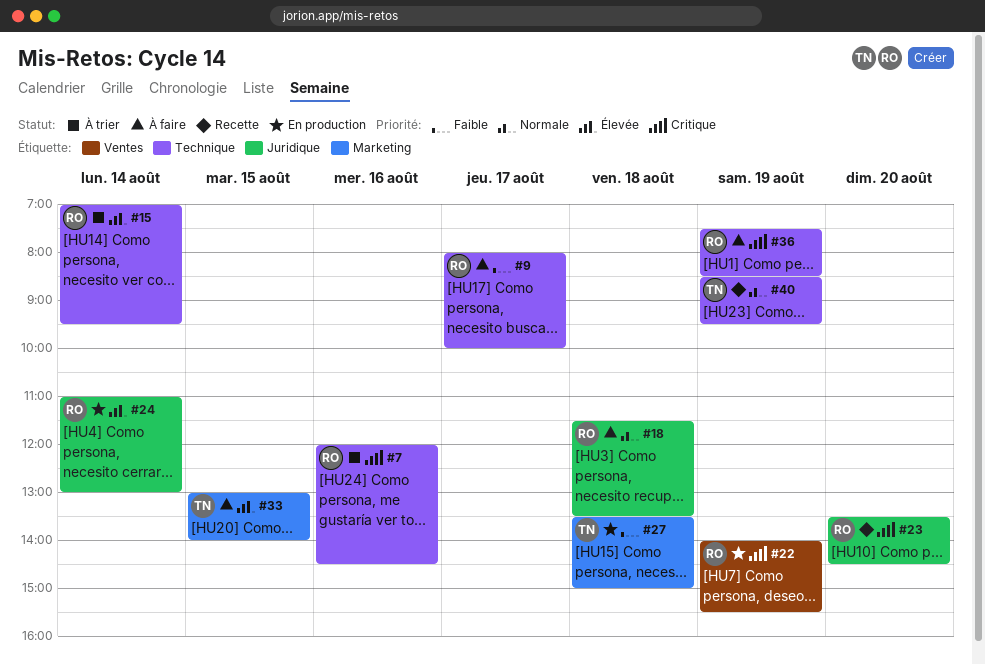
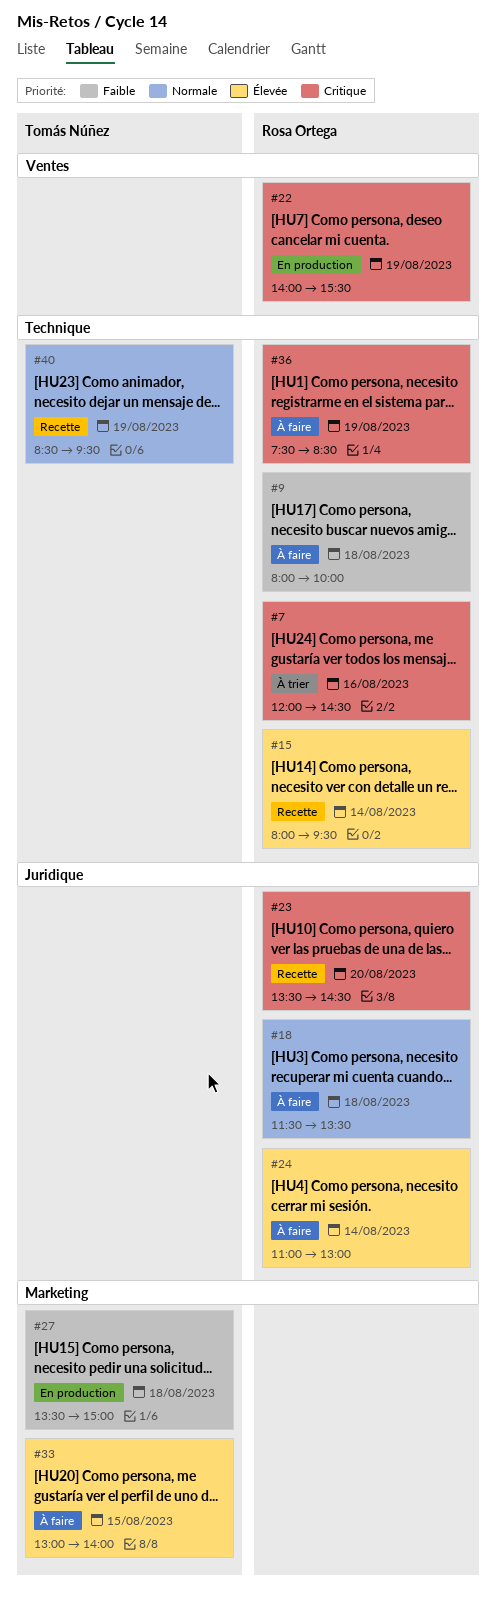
#9, day: Aug 17 -> Aug 18
#15, status: À trier -> Recette
#15, begins: 07:00 -> 08:00
#24, status: En production -> À faire

